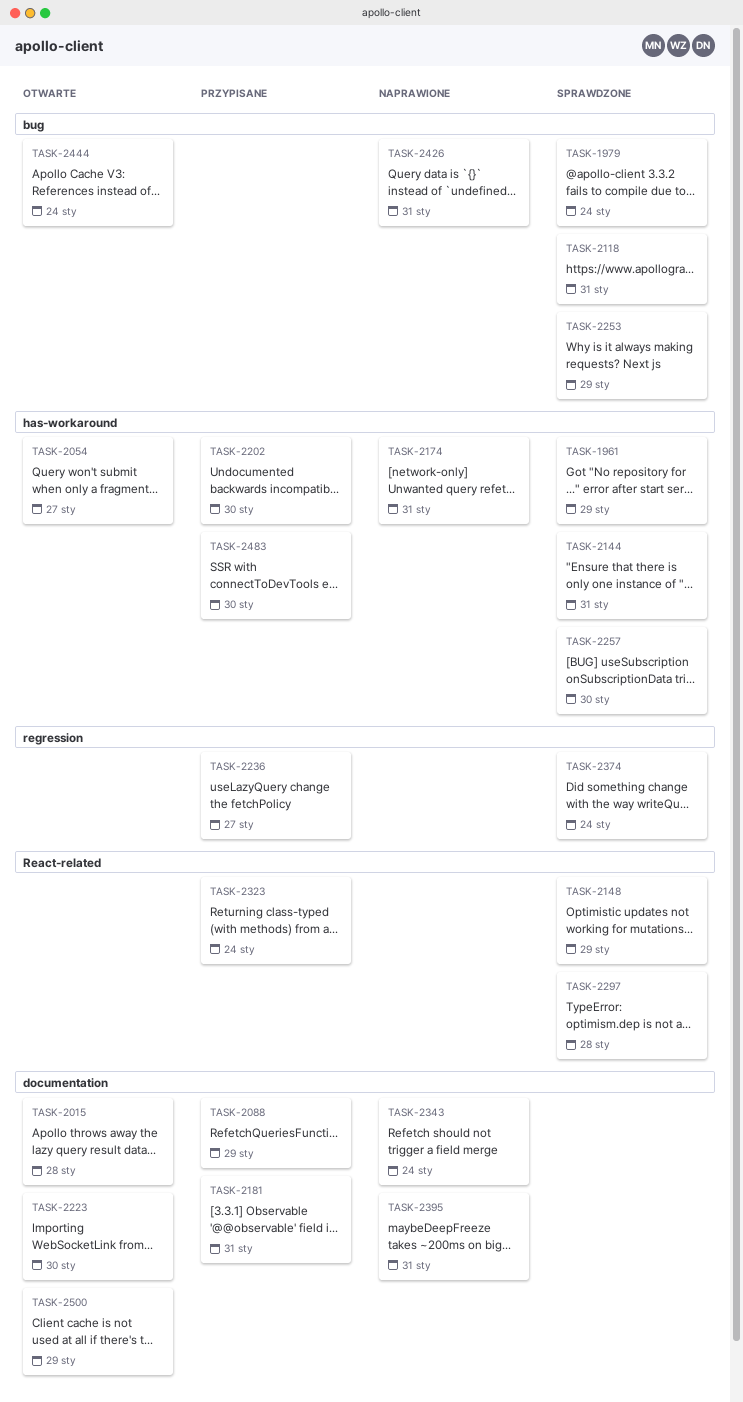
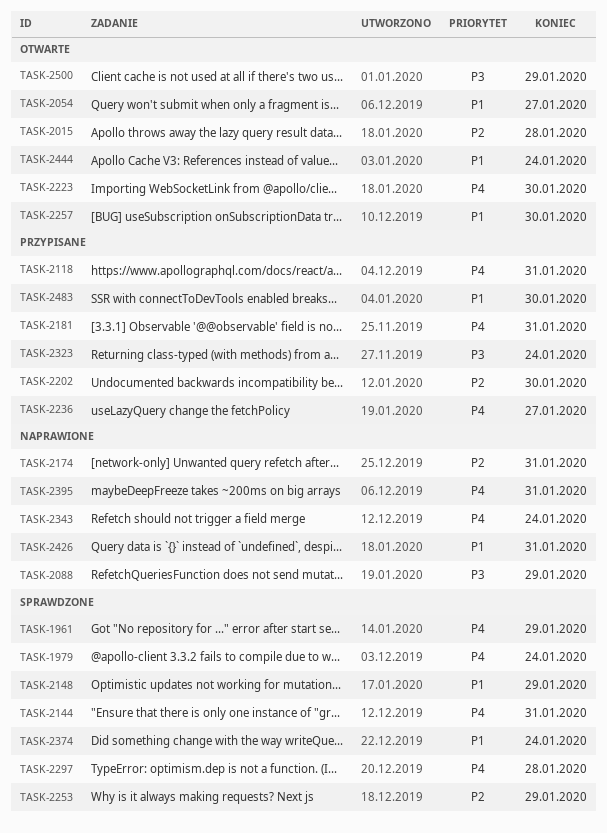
TASK-2088, status: Przypisane -> Naprawione
TASK-2118, status: Sprawdzone -> Przypisane
TASK-2257, status: Sprawdzone -> Otwarte

